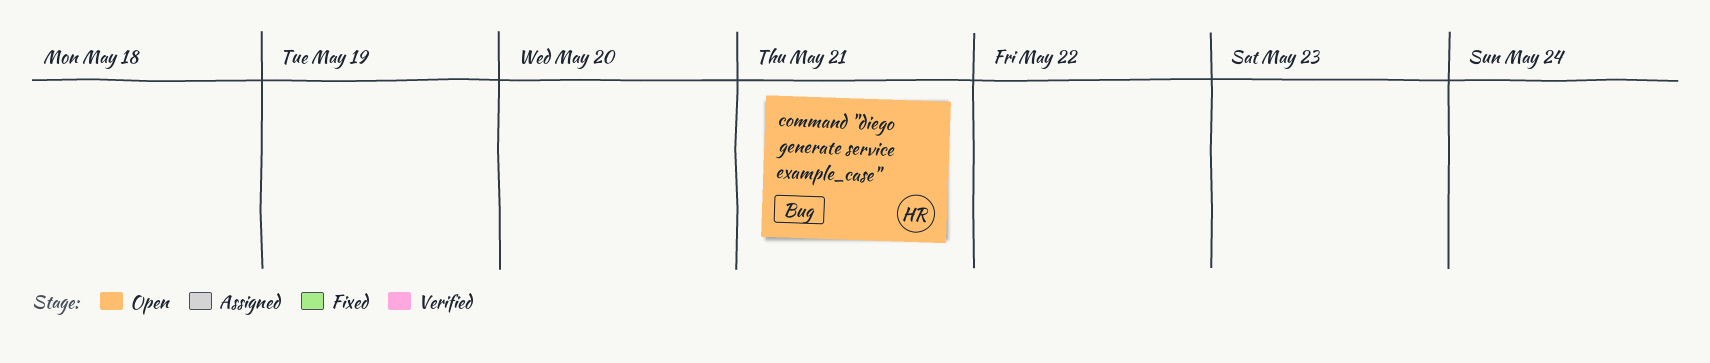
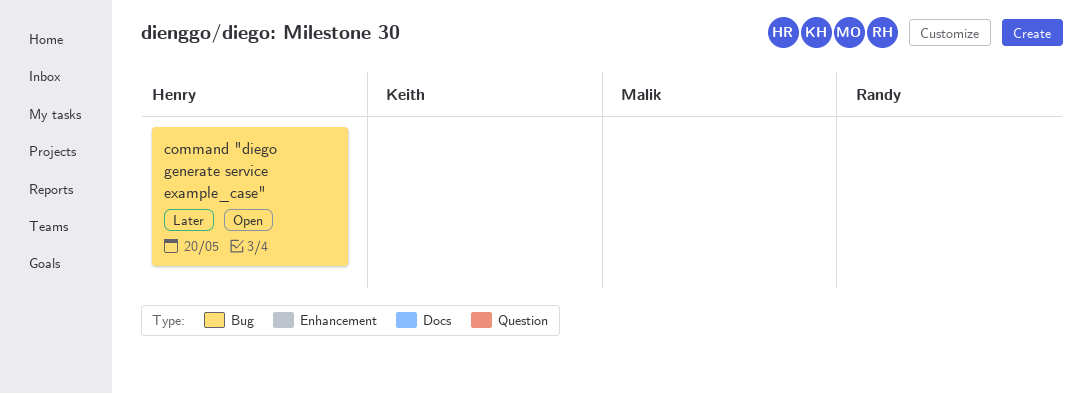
command "diego generate service example_case", due: May 21 -> May 20

